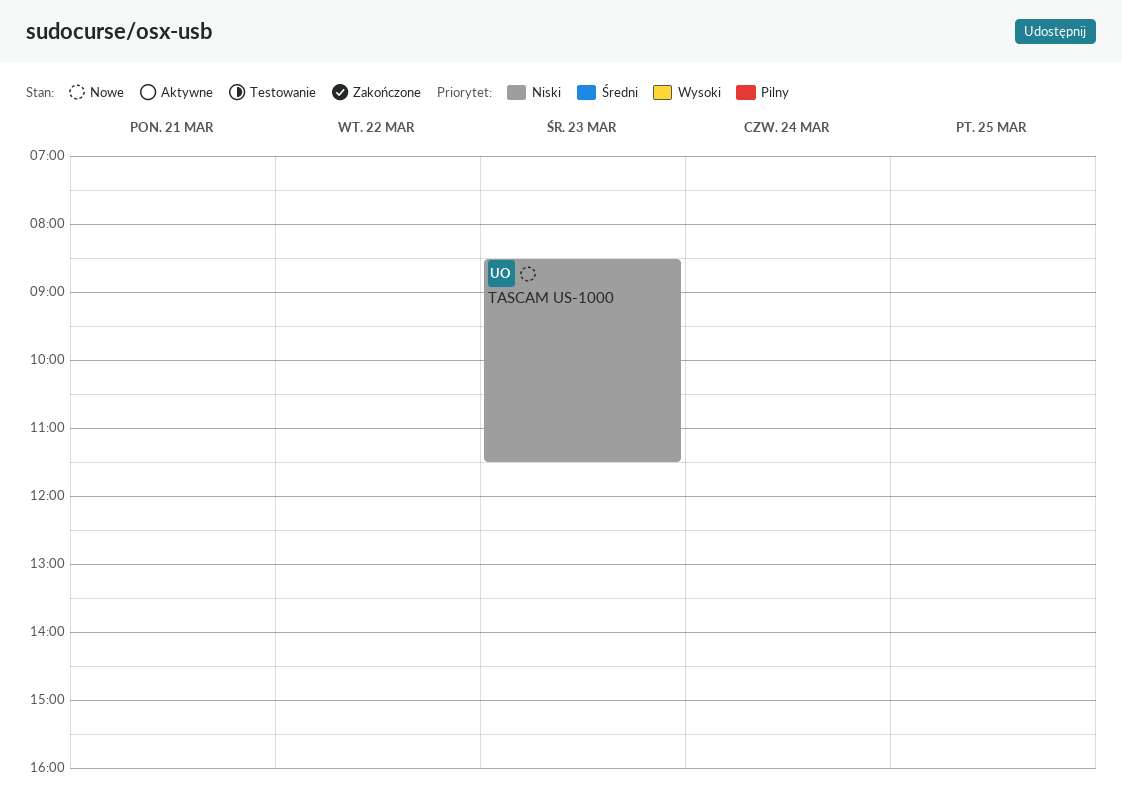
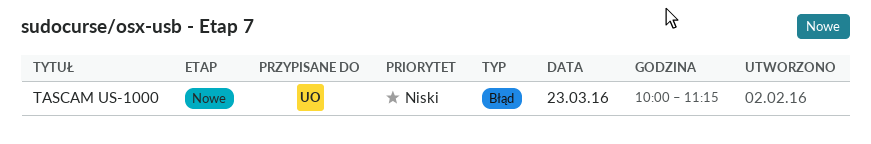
TASCAM US-1000, begins: 08:30 -> 10:00
TASCAM US-1000, ends: 11:30 -> 11:15

